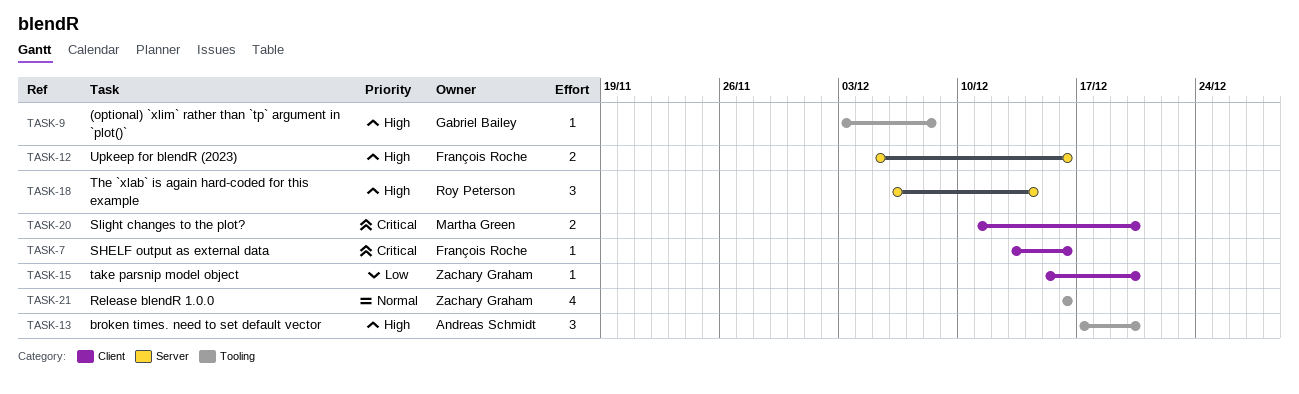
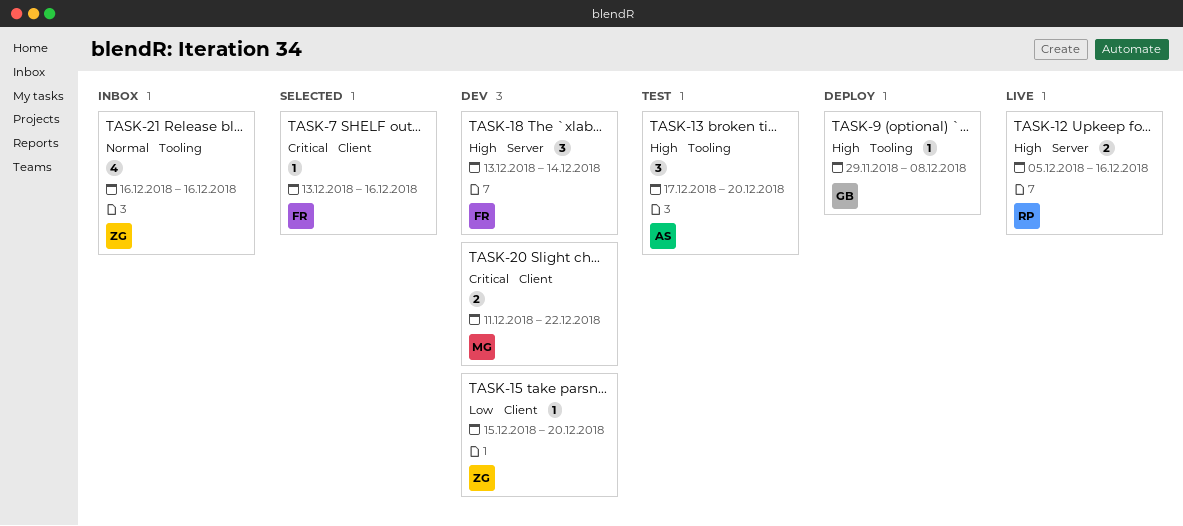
TASK-9, start: Dec 3 -> Nov 29
TASK-12, owner: François Roche -> Roy Peterson
TASK-18, owner: Roy Peterson -> François Roche
TASK-18, start: Dec 6 -> Dec 13
TASK-20, due: Dec 20 -> Dec 22

